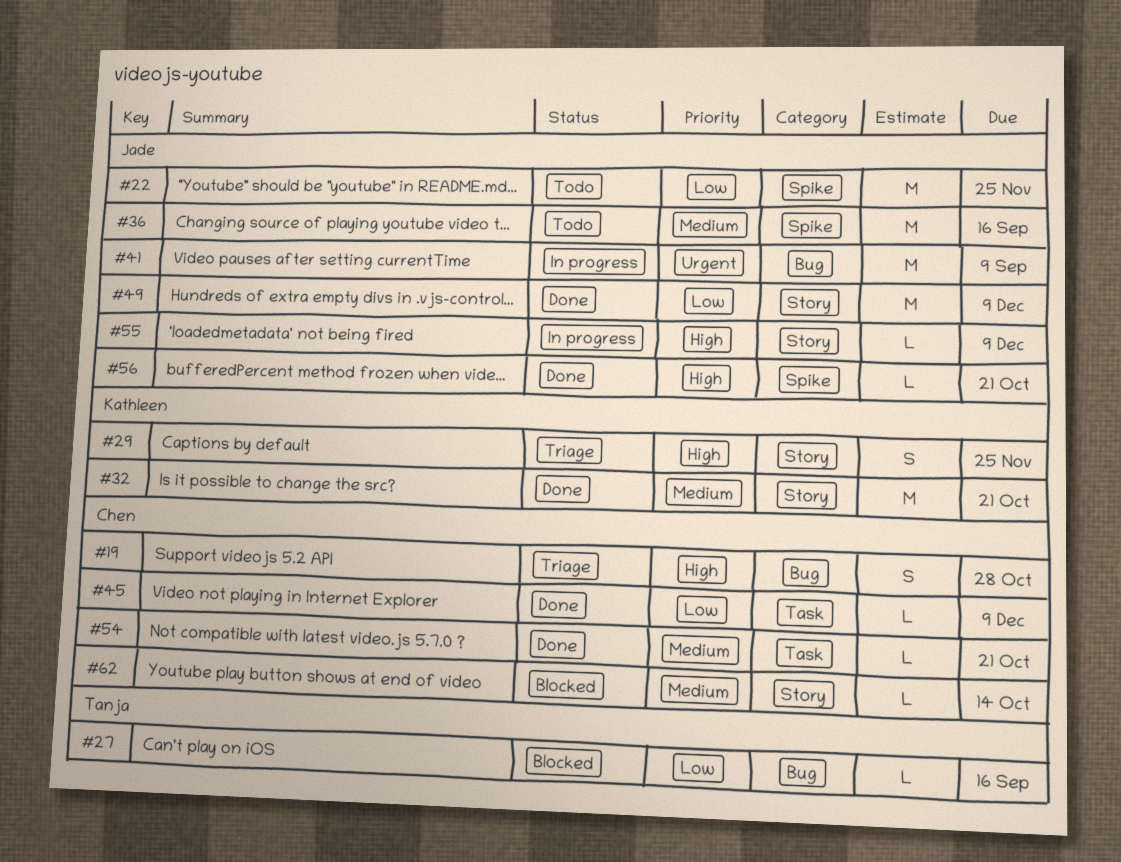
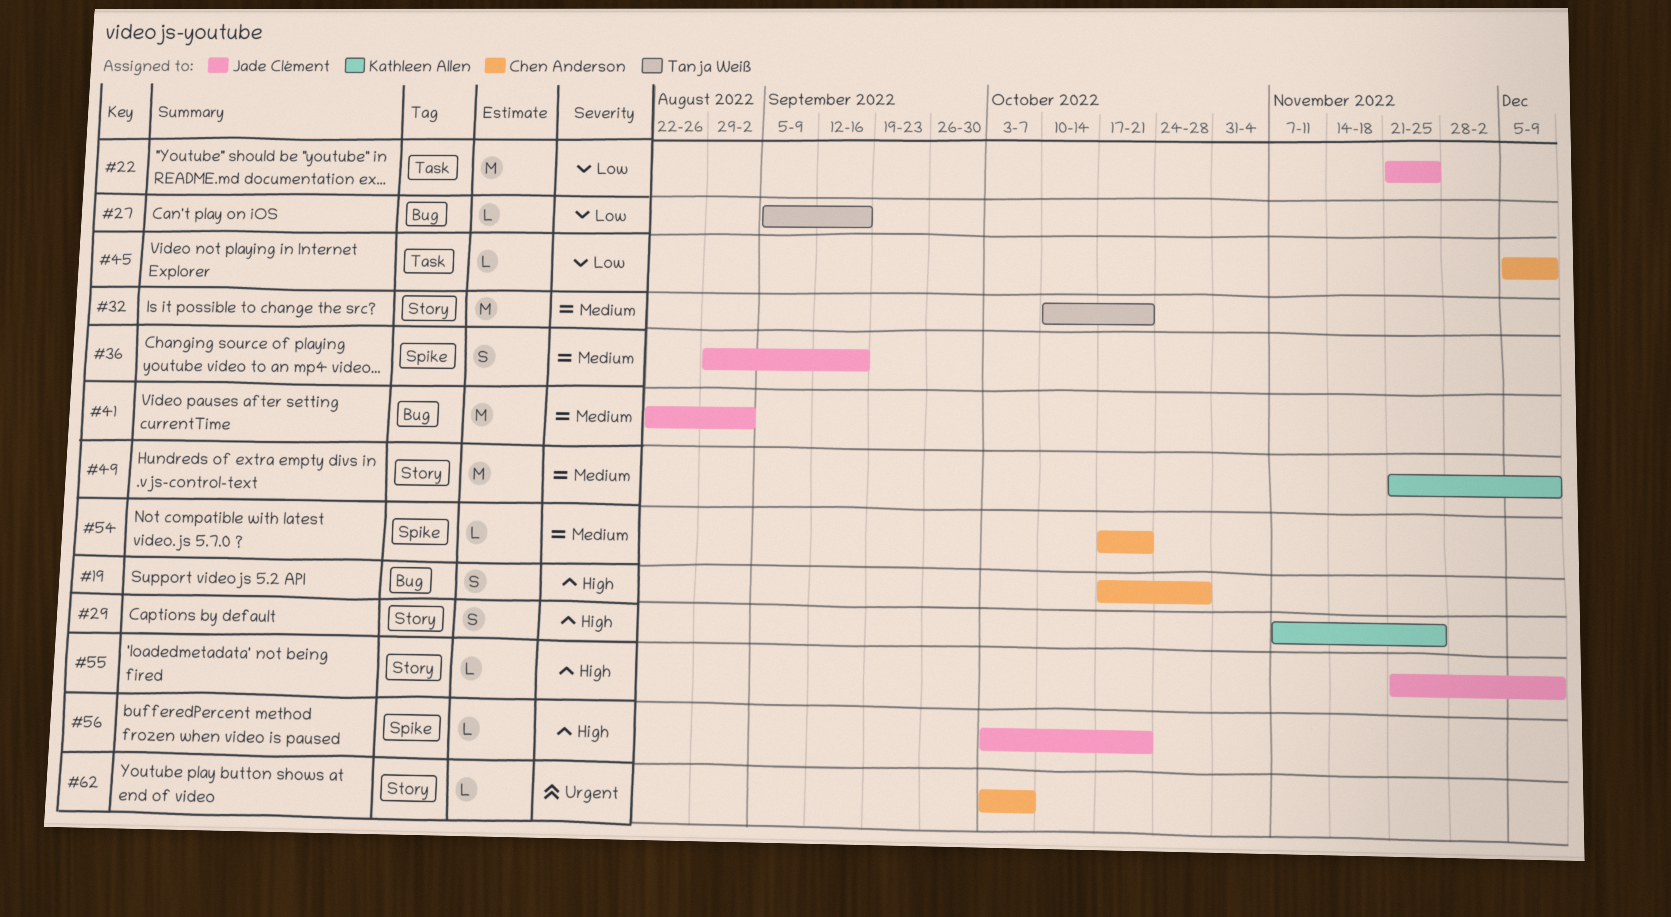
#22, label: Spike -> Task
#32, owner: Kathleen Allen -> Tanja Weiß
#36, estimate: M -> S
#41, priority: Urgent -> Medium
#41, due: Sep 9 -> Sep 2
#49, owner: Jade Clément -> Kathleen Allen
#49, priority: Low -> Medium
#54, label: Task -> Spike
#62, priority: Medium -> Urgent
#62, due: Oct 14 -> Oct 7

